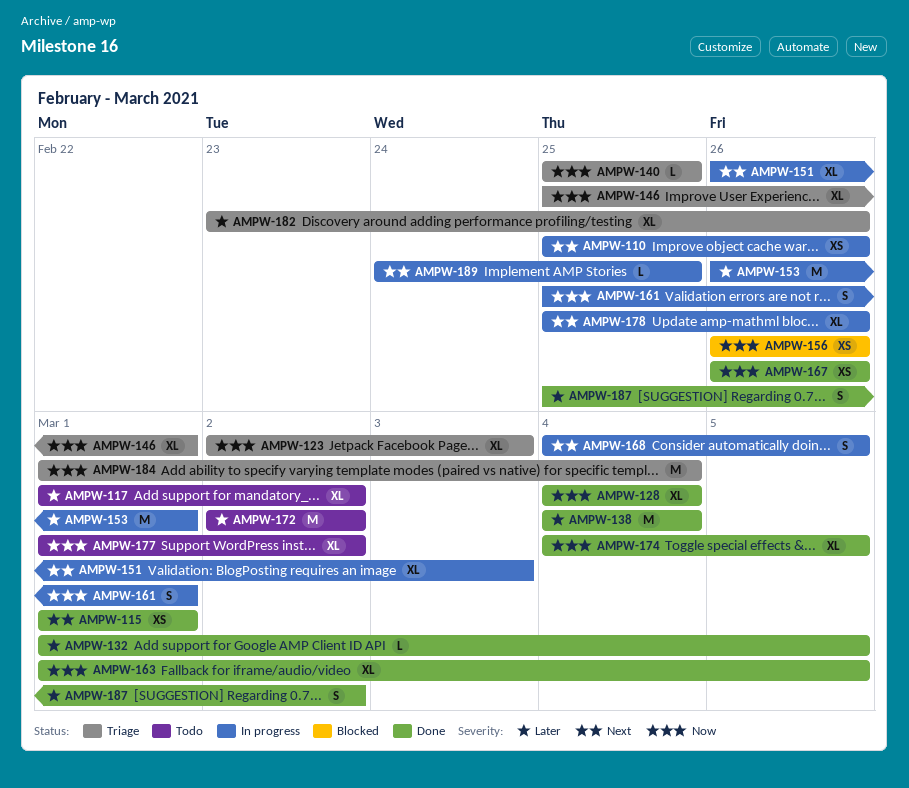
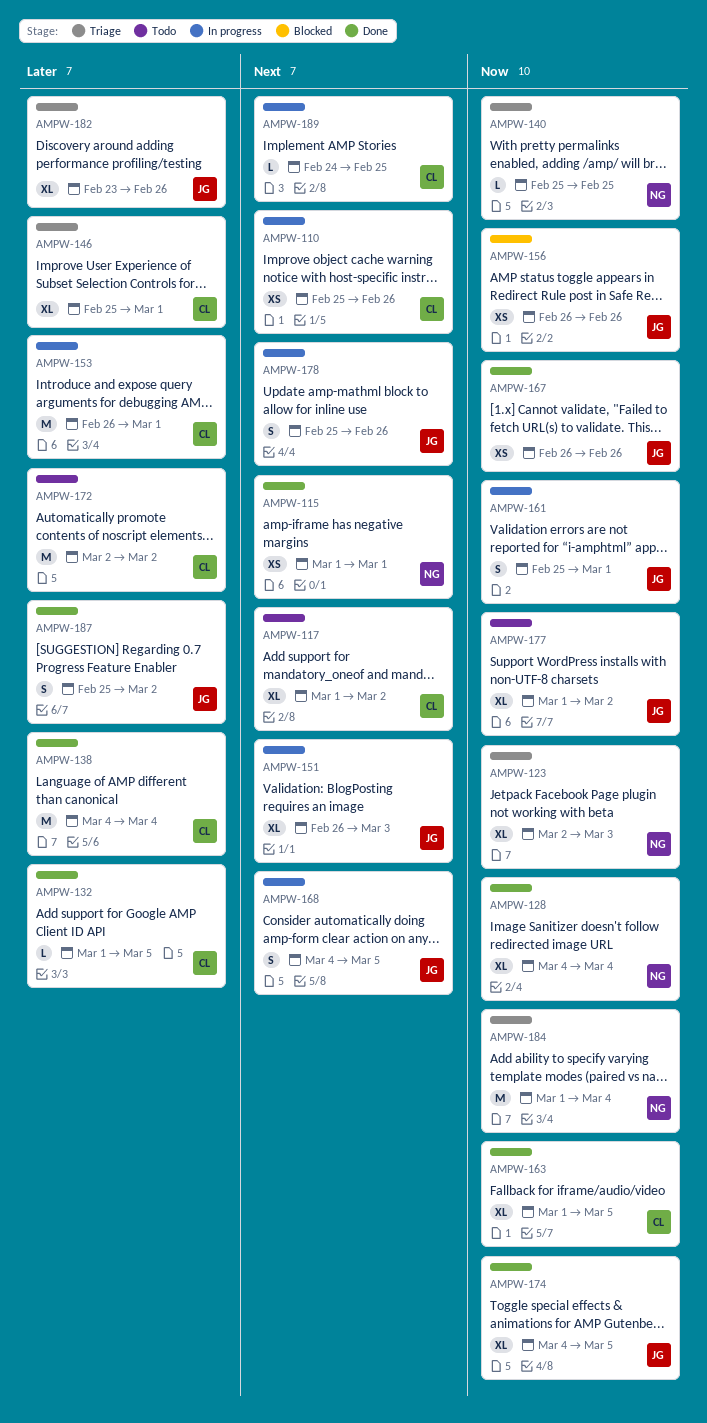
AMPW-117, priority: Later -> Next
AMPW-146, priority: Now -> Later
AMPW-178, estimate: XL -> S

